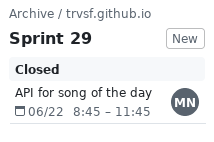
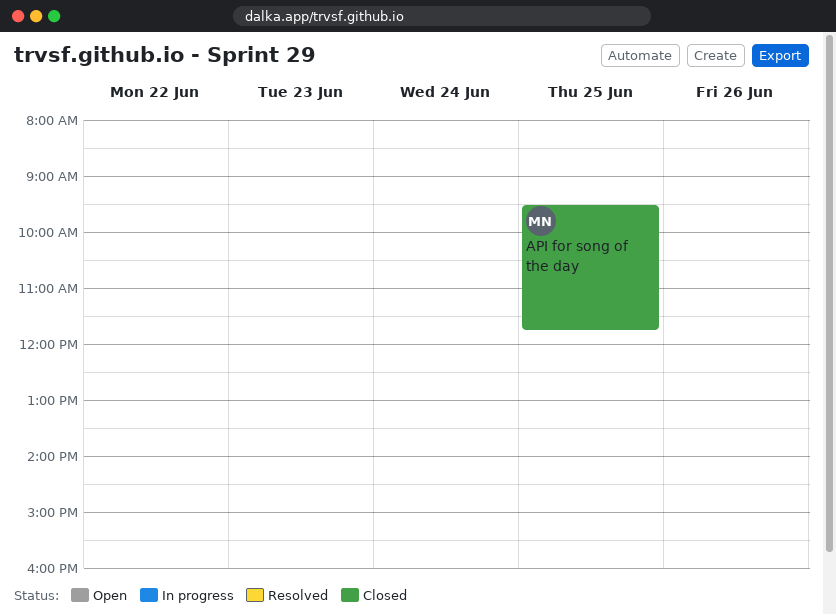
API for song of the day, day: Jun 22 -> Jun 25
API for song of the day, begins: 08:45 -> 09:30

